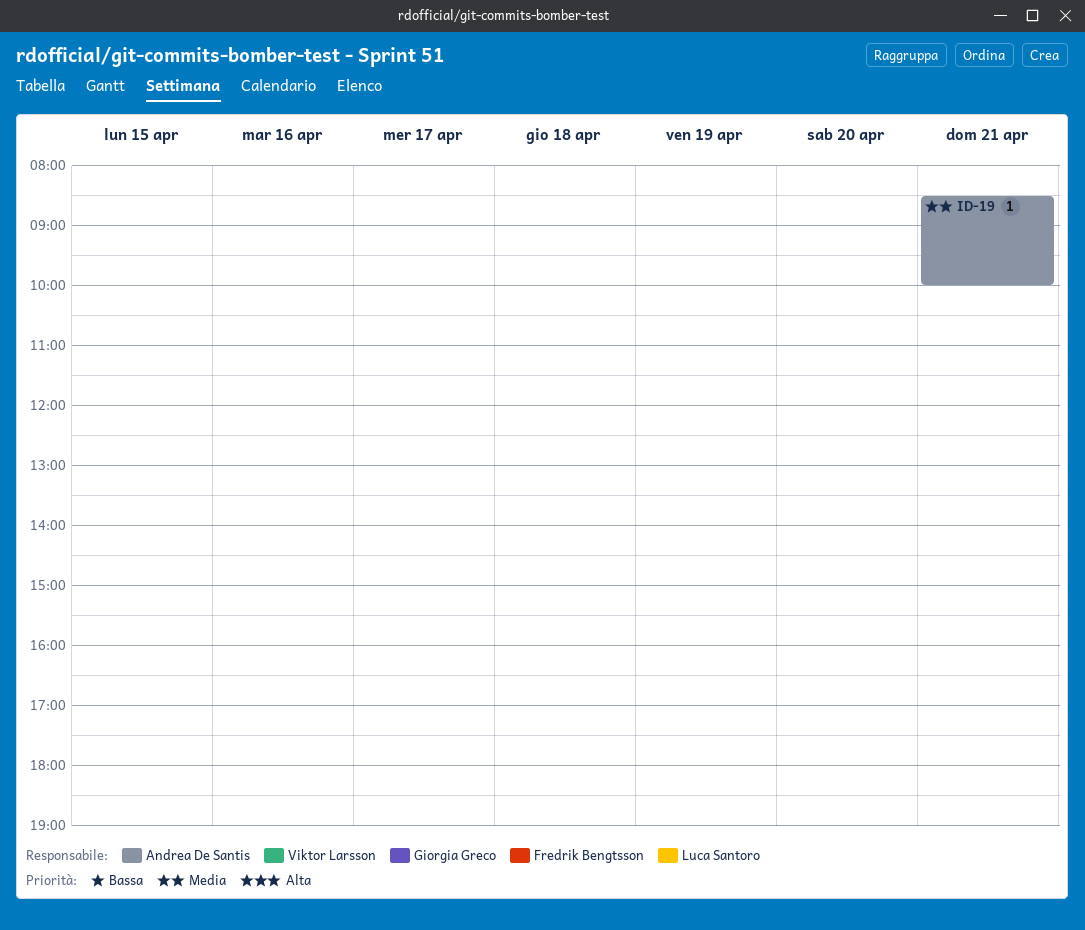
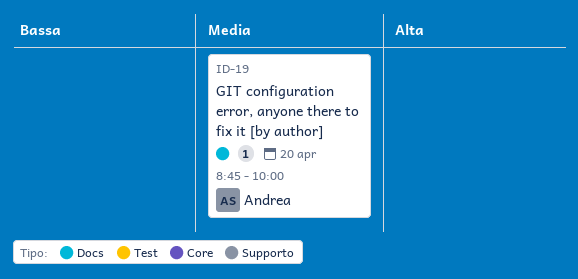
ID-19, day: Apr 21 -> Apr 20
ID-19, begins: 08:30 -> 08:45

